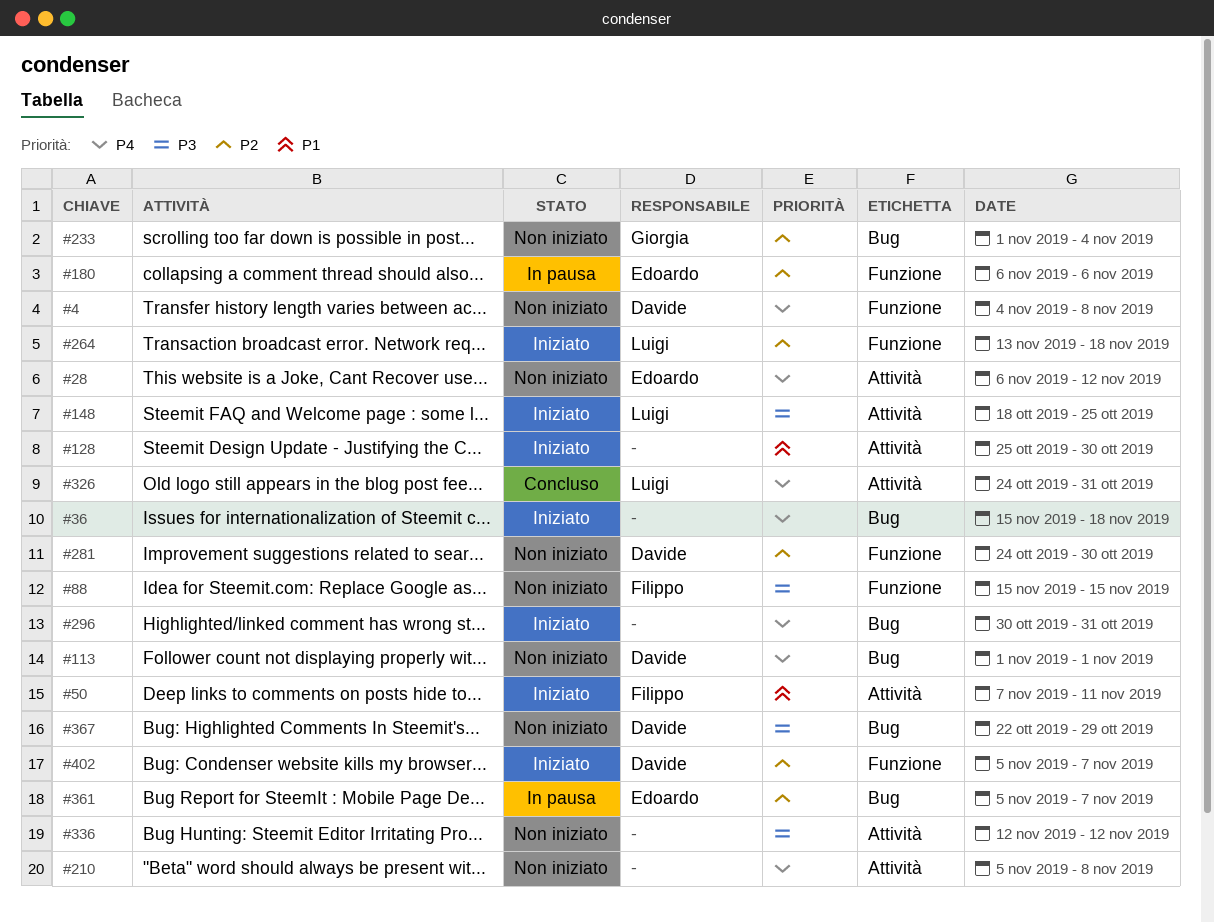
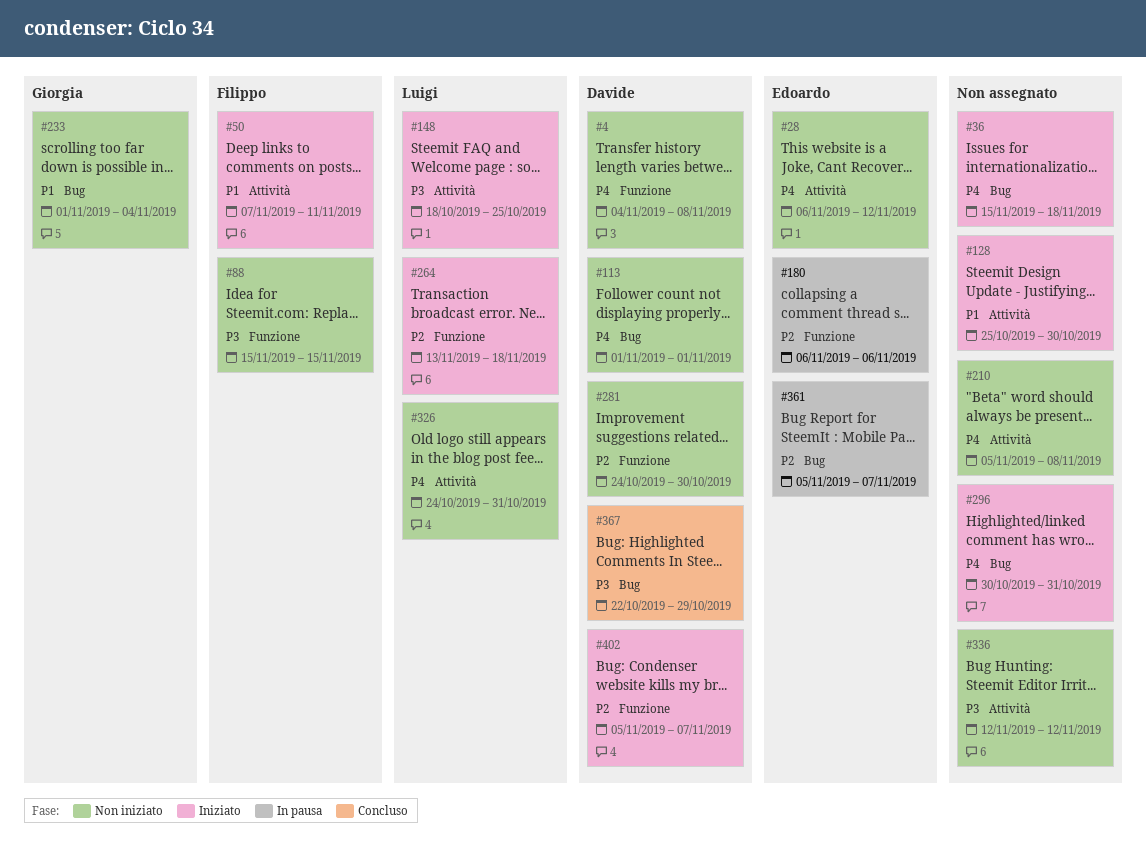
#233, priority: P2 -> P1
#326, status: Concluso -> Non iniziato
#367, status: Non iniziato -> Concluso

